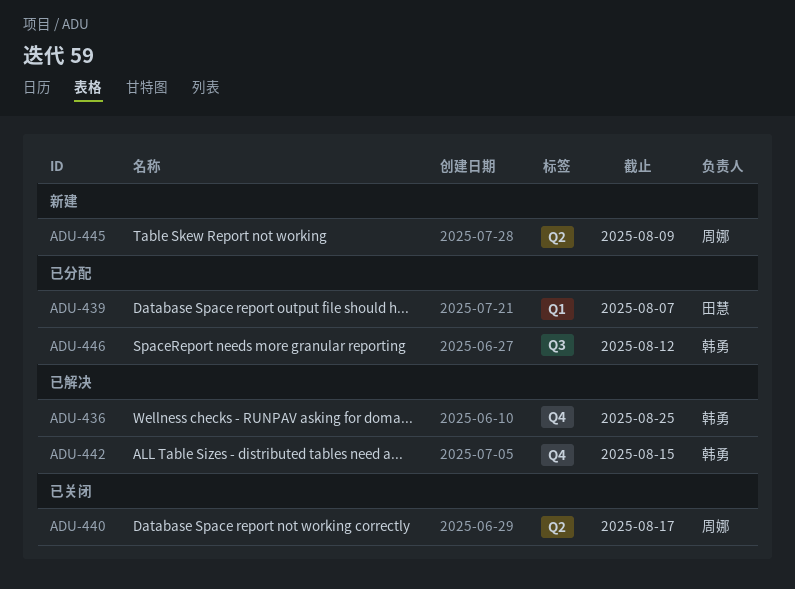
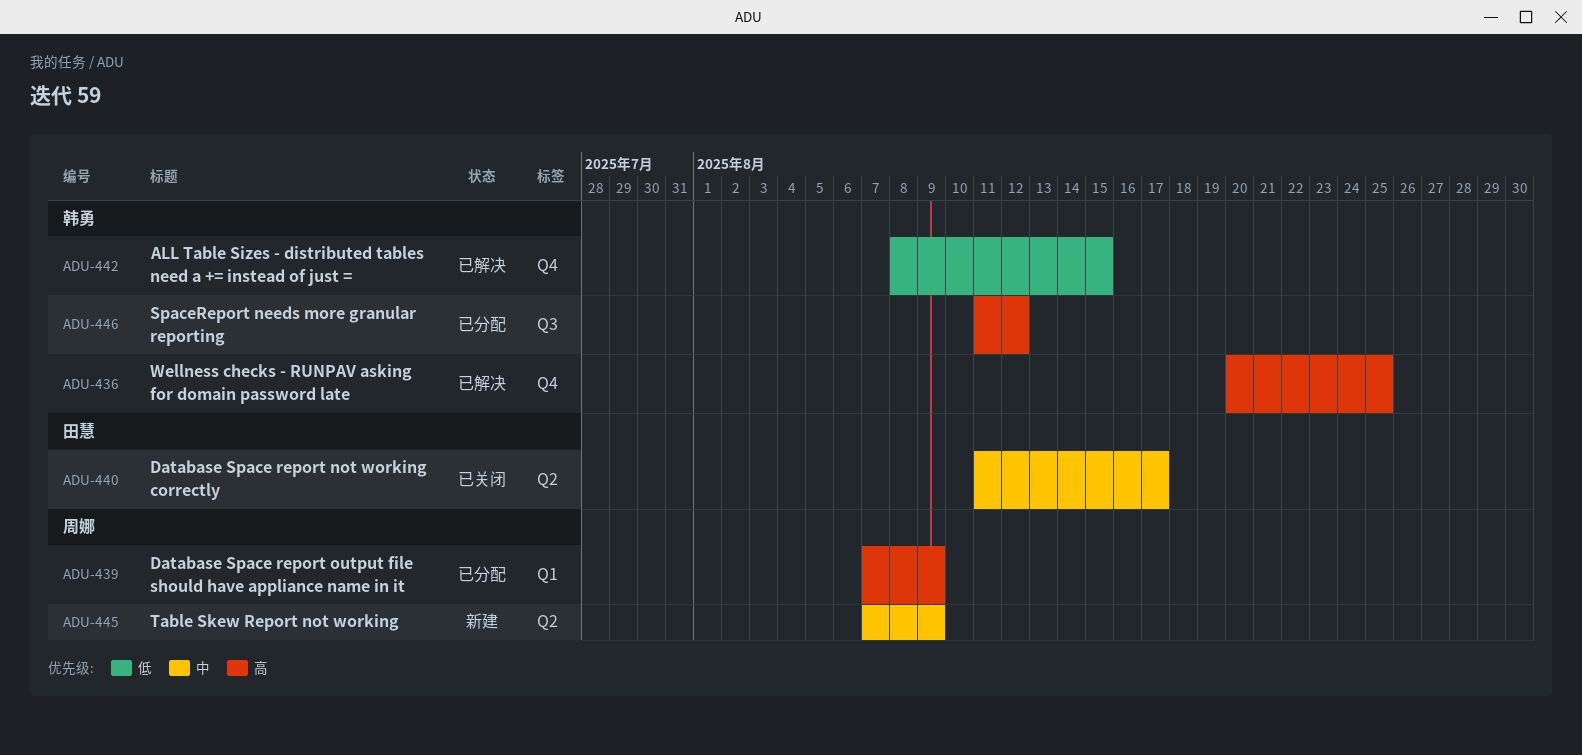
ADU-439, owner: 田慧 -> 周娜
ADU-439, due: Aug 7 -> Aug 9
ADU-440, owner: 周娜 -> 田慧

